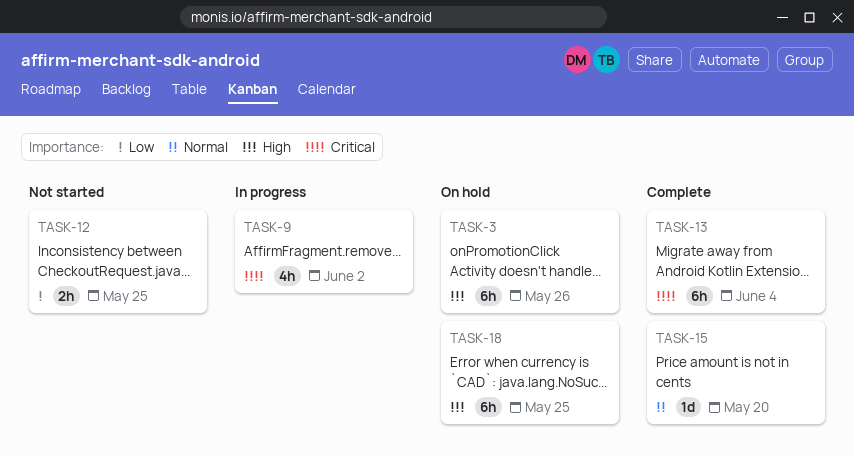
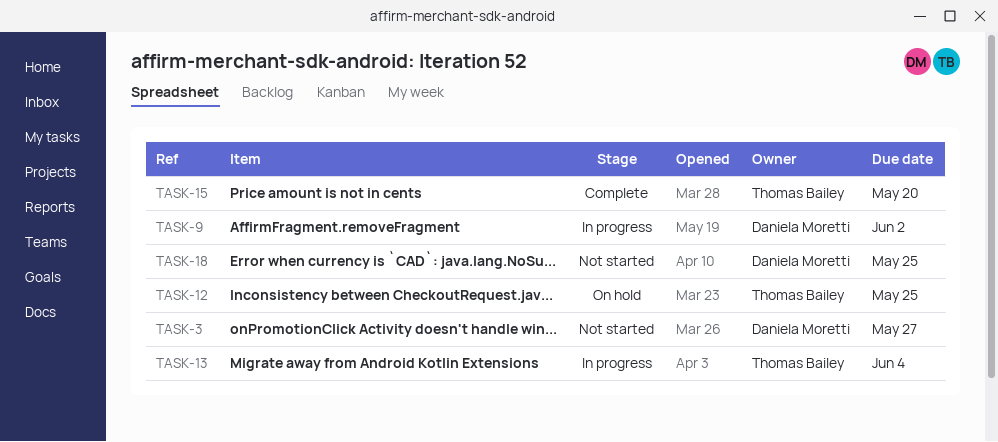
TASK-3, status: On hold -> Not started
TASK-3, due: May 26 -> May 27
TASK-12, status: Not started -> On hold
TASK-13, status: Complete -> In progress
TASK-18, status: On hold -> Not started

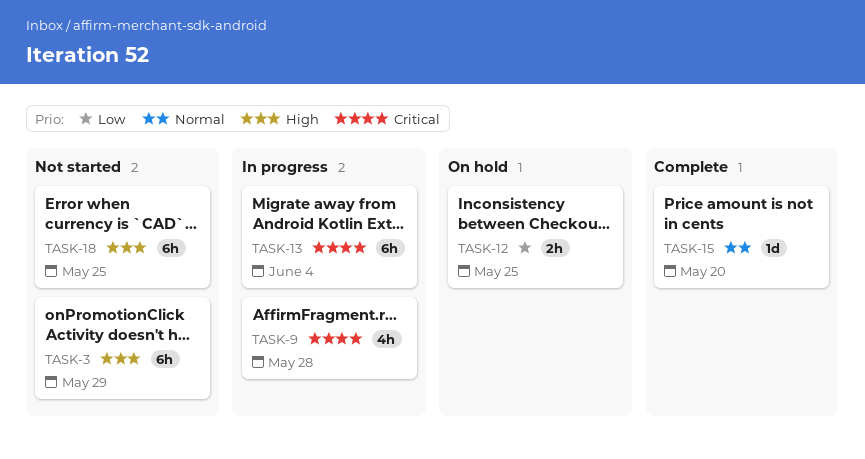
TASK-3, due: May 27 -> May 29
TASK-9, due: Jun 2 -> May 28

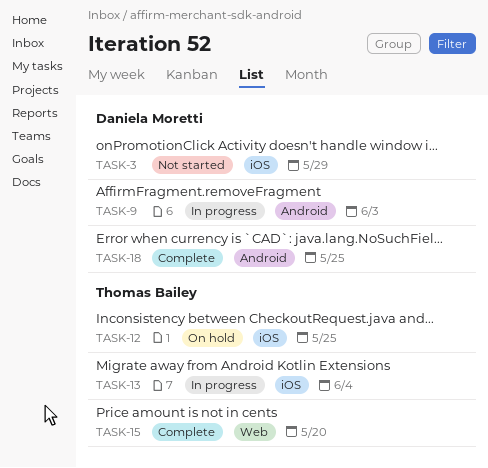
TASK-9, due: May 28 -> Jun 3
TASK-18, status: Not started -> Complete

